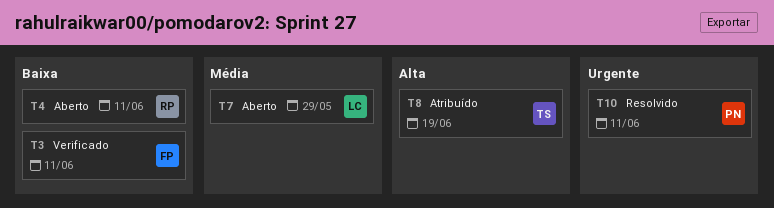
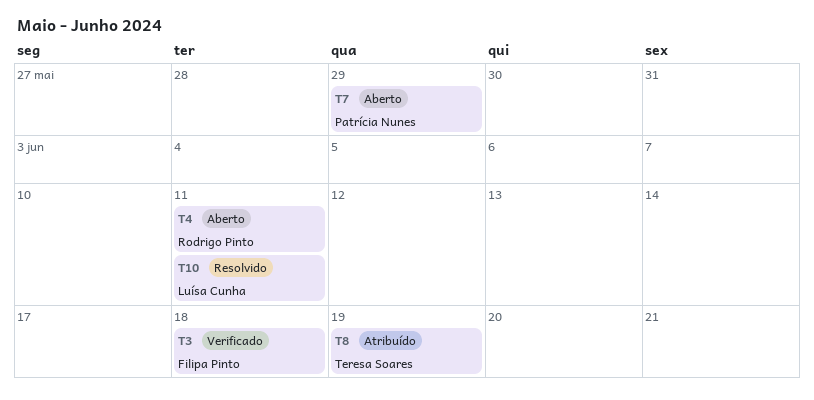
T3, due: Jun 11 -> Jun 18
T7, owner: Luísa Cunha -> Patrícia Nunes
T10, owner: Patrícia Nunes -> Luísa Cunha

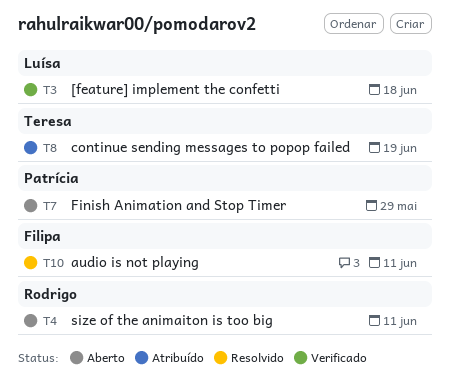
T3, owner: Filipa Pinto -> Luísa Cunha
T10, owner: Luísa Cunha -> Filipa Pinto

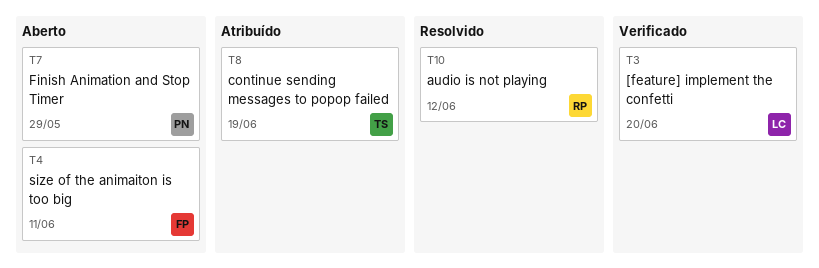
T3, due: Jun 18 -> Jun 20
T4, owner: Rodrigo -> Filipa
T10, owner: Filipa -> Rodrigo
T10, due: Jun 11 -> Jun 12

